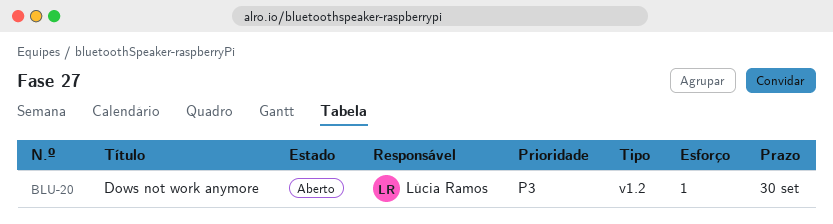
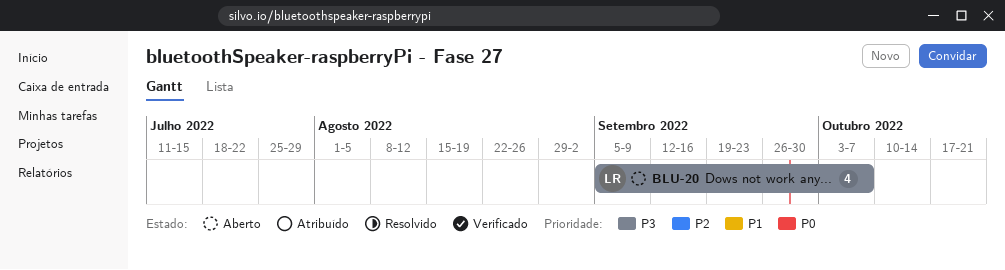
BLU-20, estimate: 1 -> 4
BLU-20, due: Sep 30 -> Oct 7

